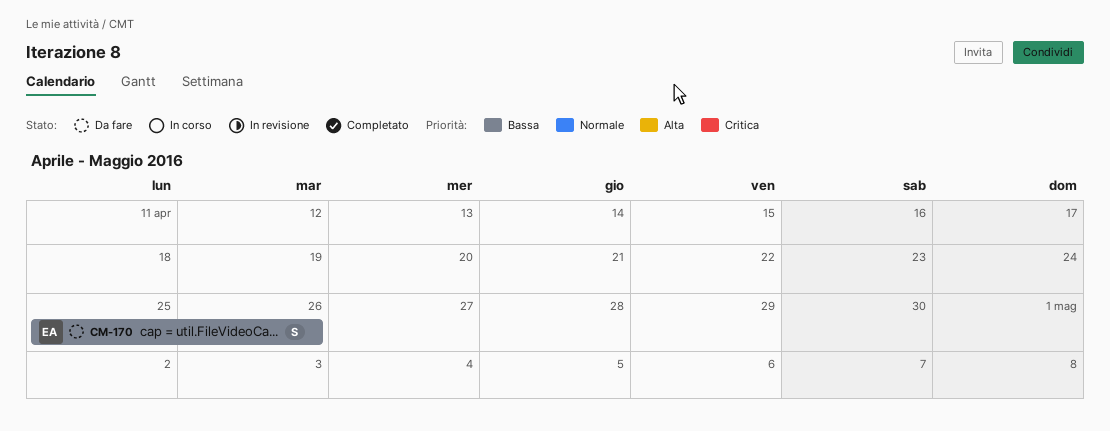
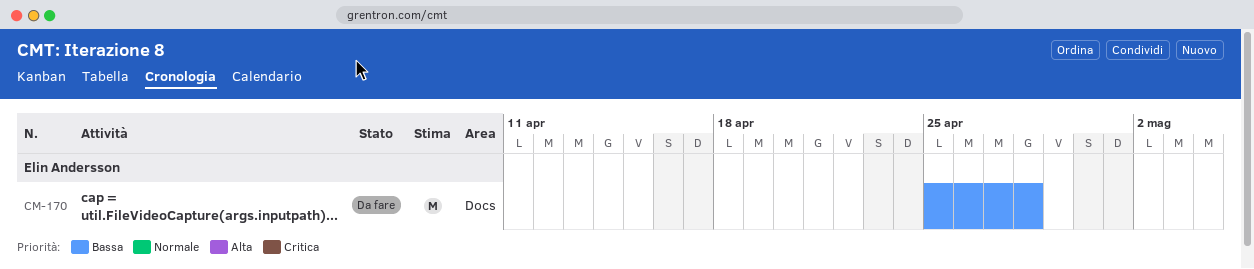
CM-170, estimate: S -> M
CM-170, due: Apr 26 -> Apr 28

